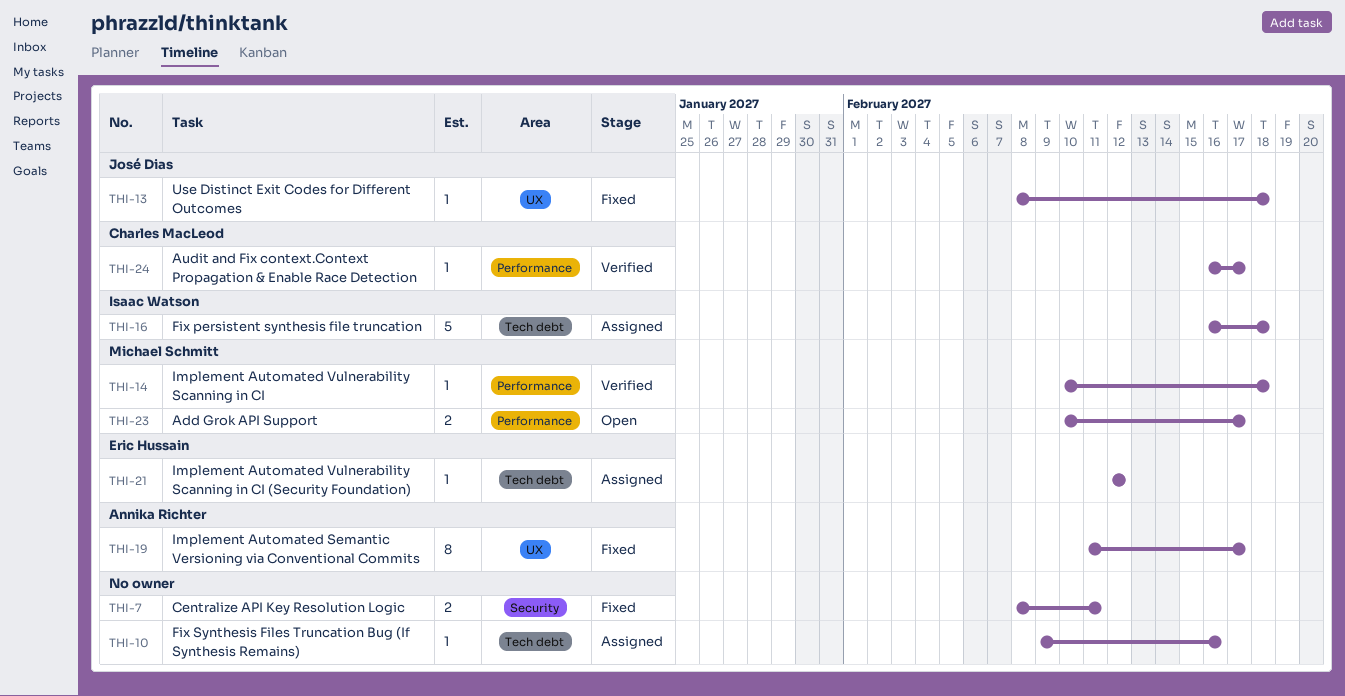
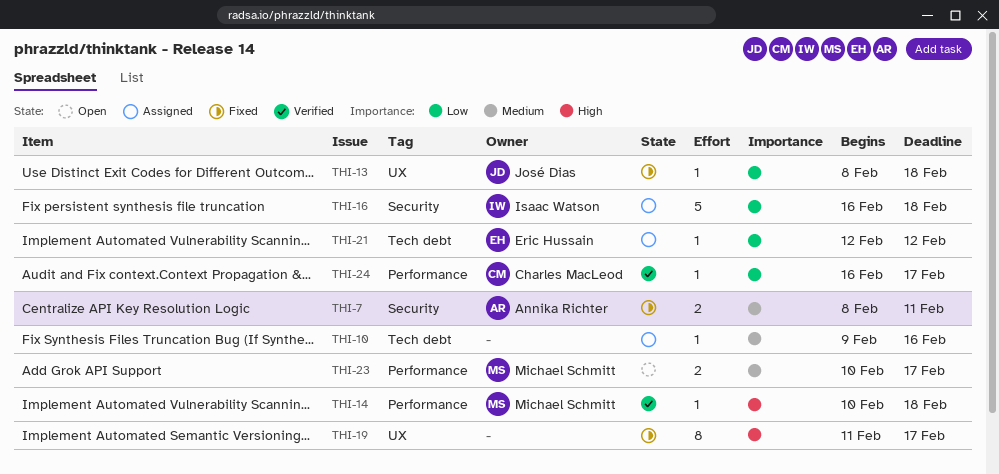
THI-7, owner: none -> Annika Richter
THI-16, label: Tech debt -> Security
THI-19, owner: Annika Richter -> none

